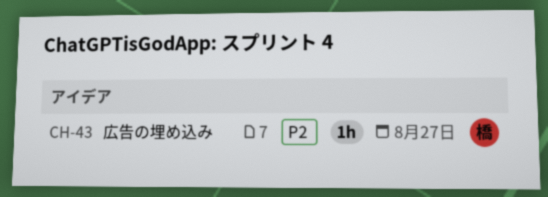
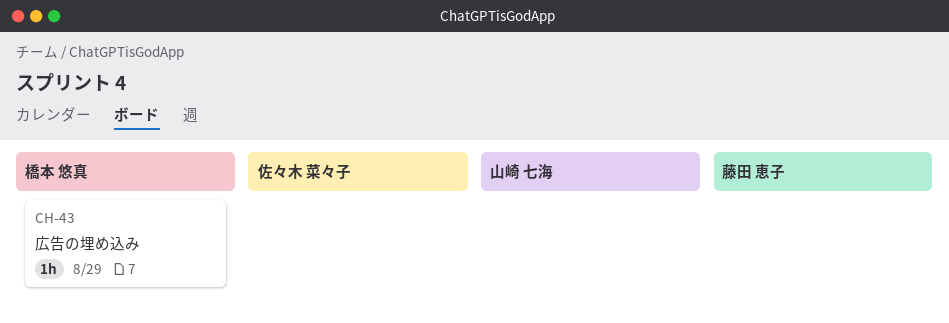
CH-43, due: Aug 27 -> Aug 29

